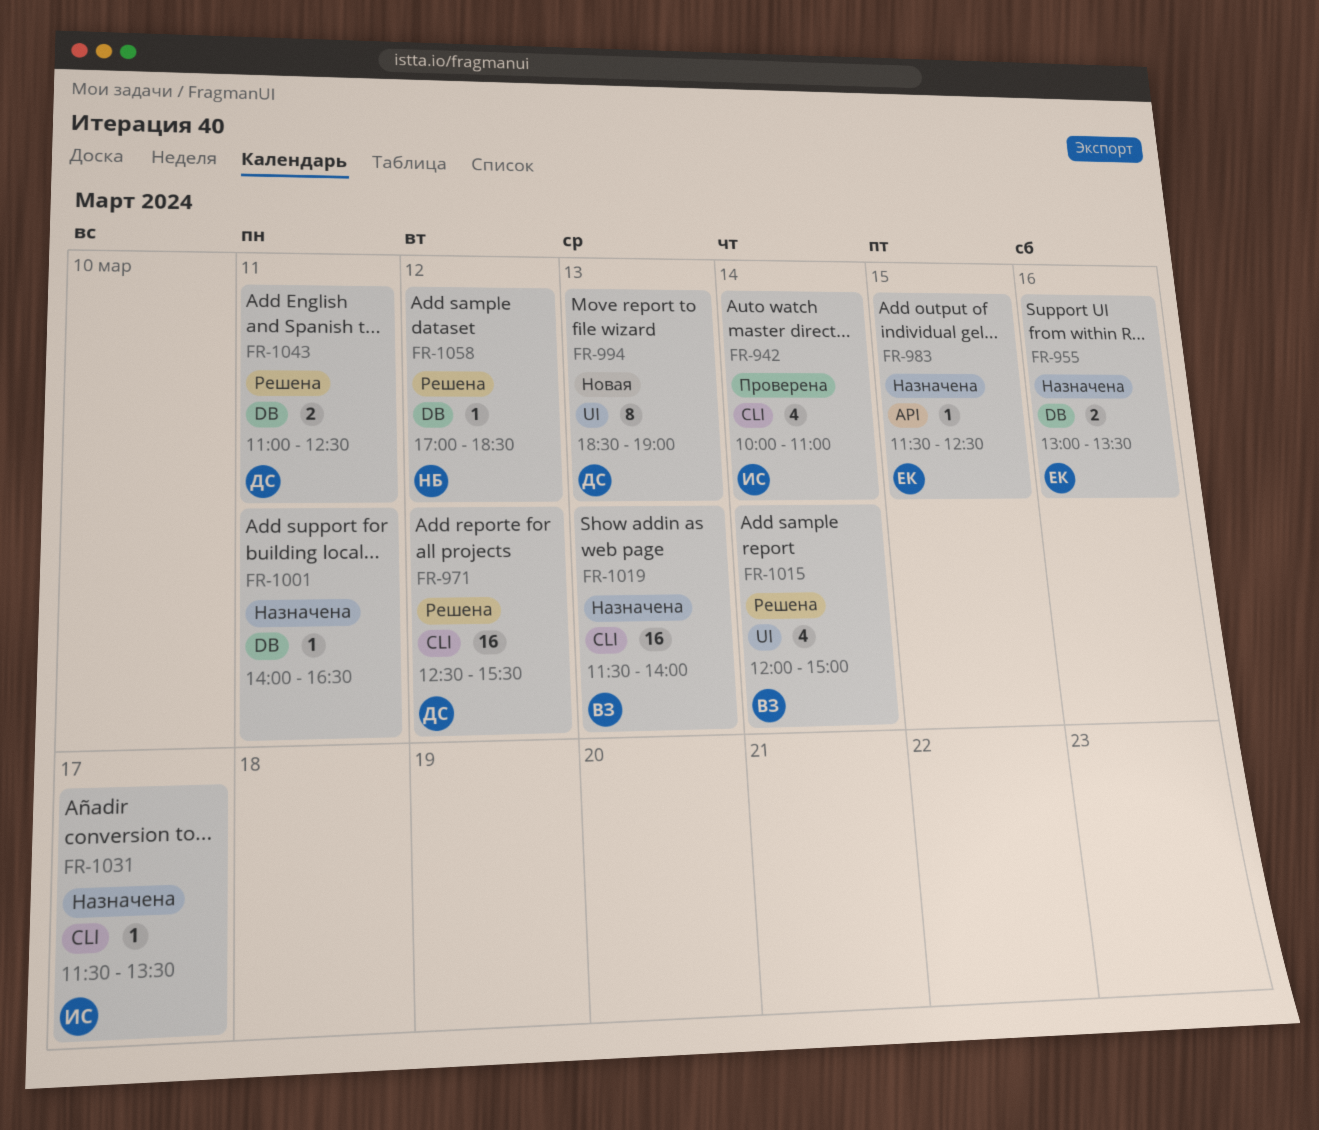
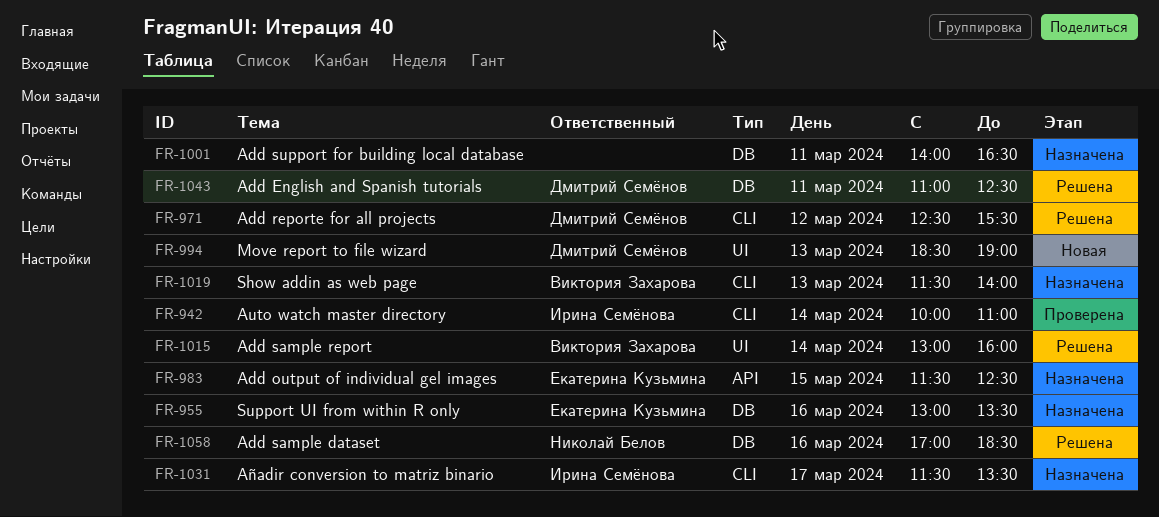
FR-1015, begins: 12:00 -> 13:00
FR-1015, ends: 15:00 -> 16:00
FR-1058, day: Mar 12 -> Mar 16

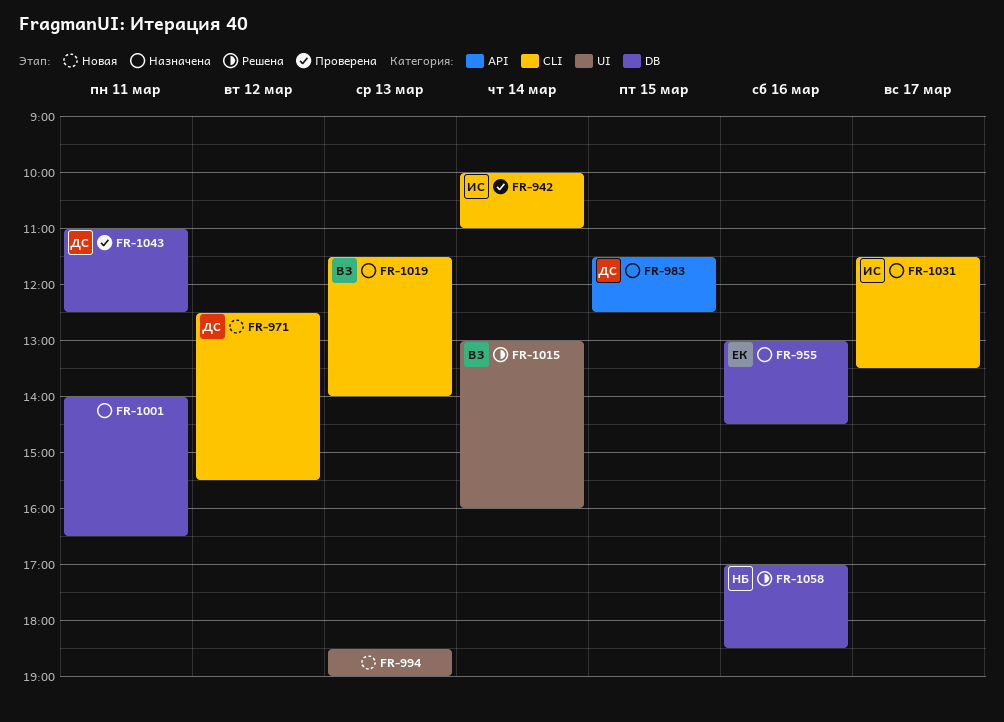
FR-955, ends: 13:30 -> 14:30
FR-971, status: Решена -> Новая
FR-983, owner: Екатерина Кузьмина -> Дмитрий Семёнов
FR-994, owner: Дмитрий Семёнов -> none
FR-1043, status: Решена -> Проверена

